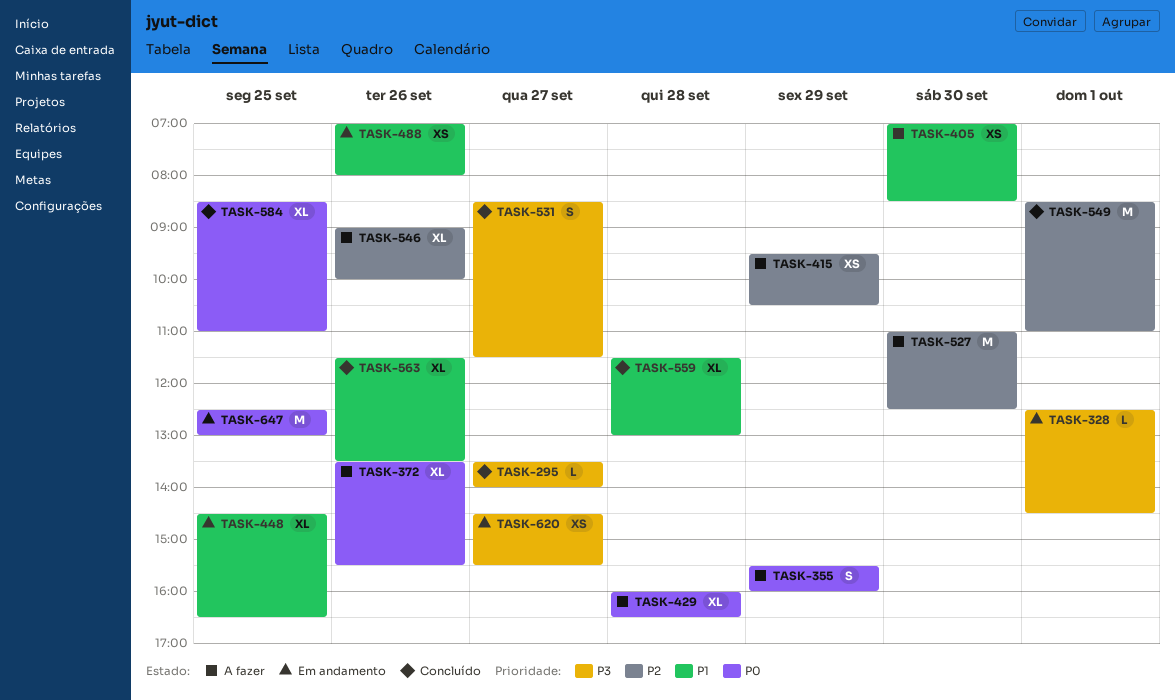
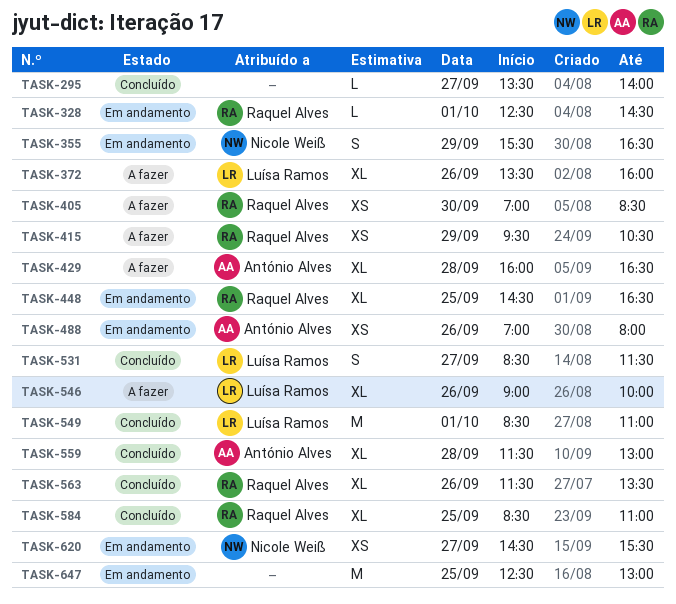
TASK-355, status: A fazer -> Em andamento
TASK-355, ends: 16:00 -> 16:30
TASK-372, ends: 15:30 -> 16:00
TASK-527: present -> none

